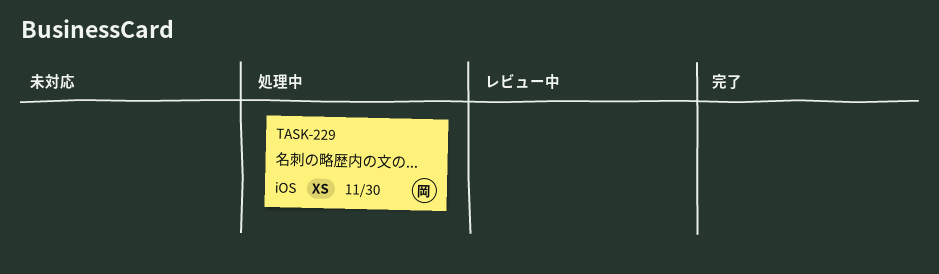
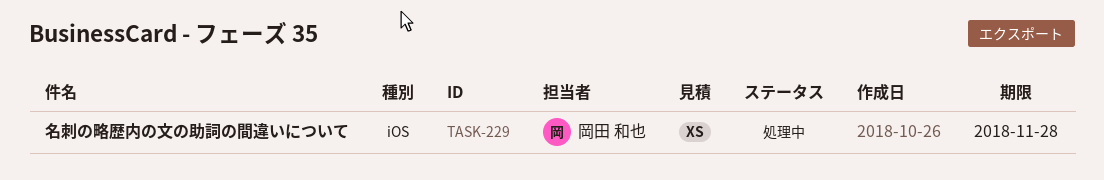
TASK-229, due: Nov 30 -> Nov 28

